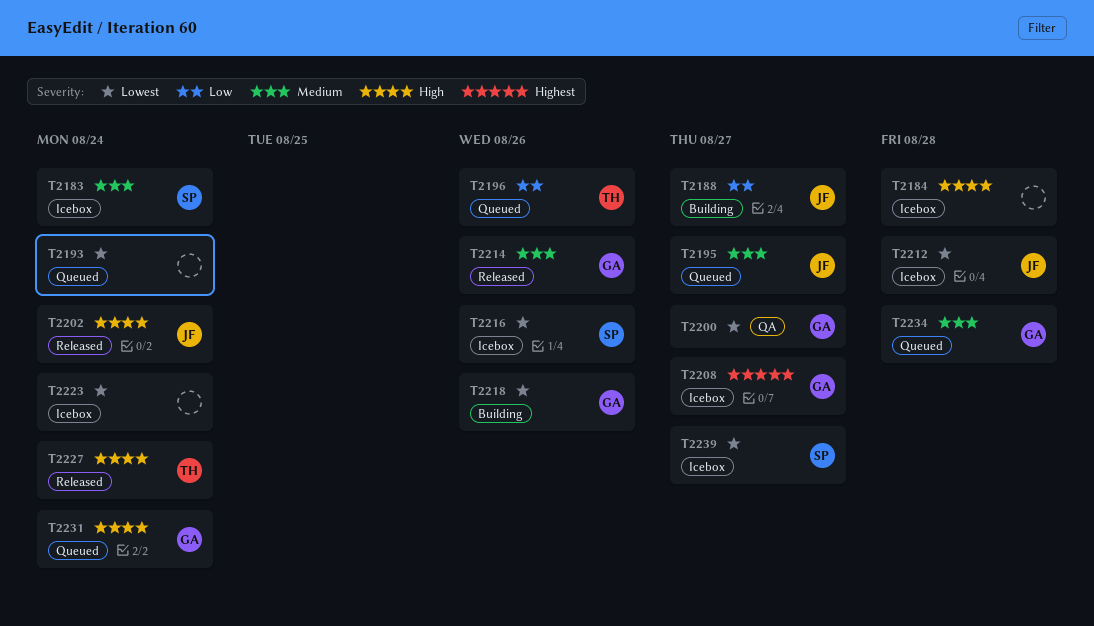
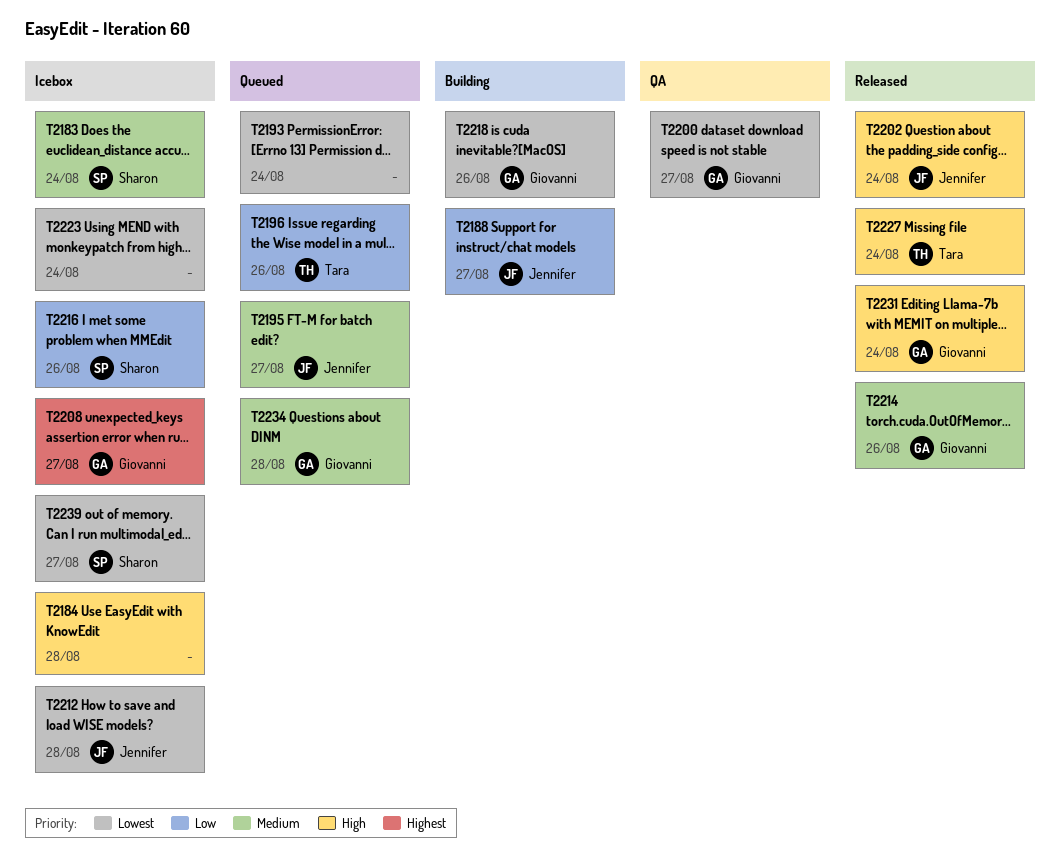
T2216, priority: Lowest -> Low
T2231, status: Queued -> Released

